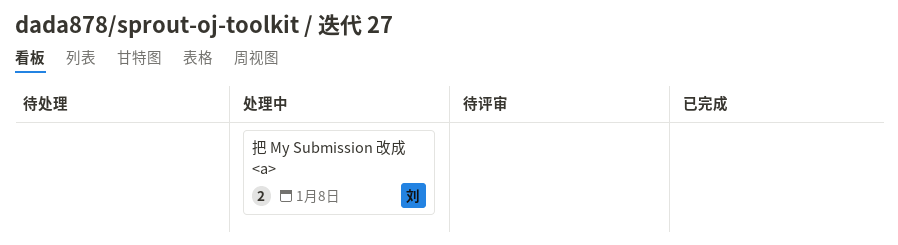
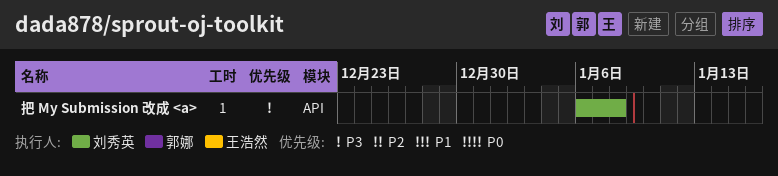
把 My Submission 改成 <a>, estimate: 2 -> 1

